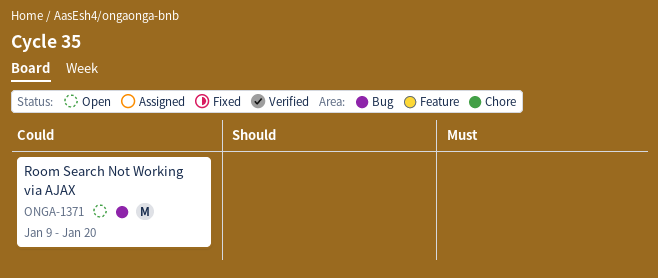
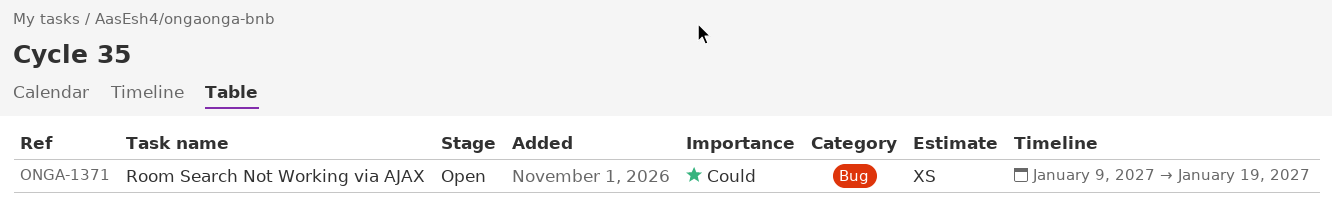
ONGA-1371, estimate: M -> XS
ONGA-1371, due: Jan 20 -> Jan 19

